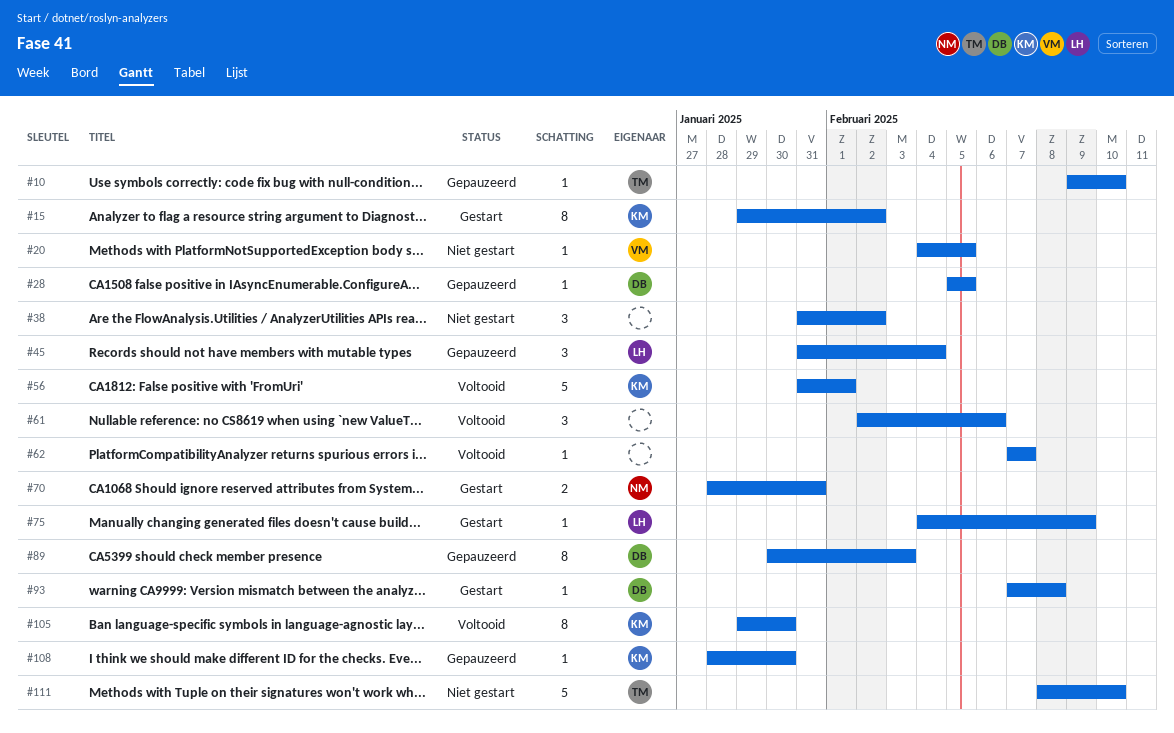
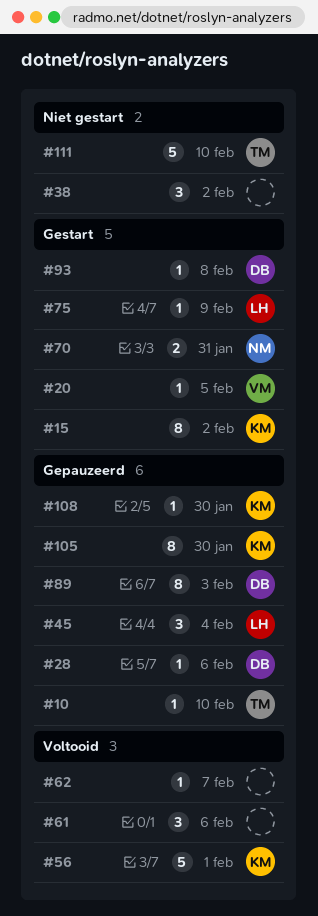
#20, status: Niet gestart -> Gestart
#28, due: Feb 5 -> Feb 6
#105, status: Voltooid -> Gepauzeerd

